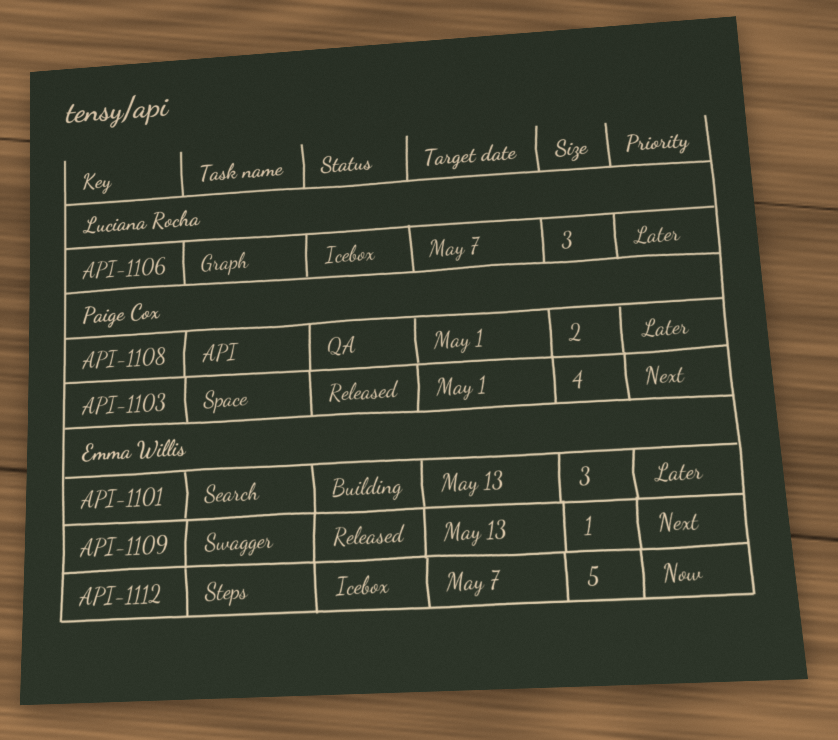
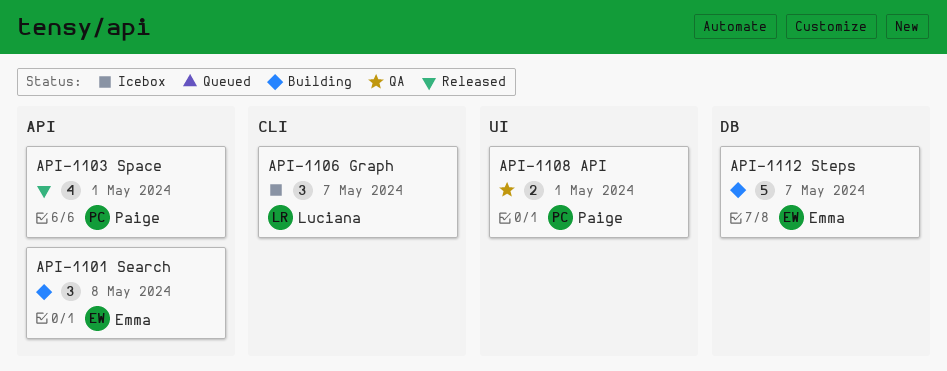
API-1101, due: May 13 -> May 8
API-1109: present -> none
API-1112, status: Icebox -> Building

